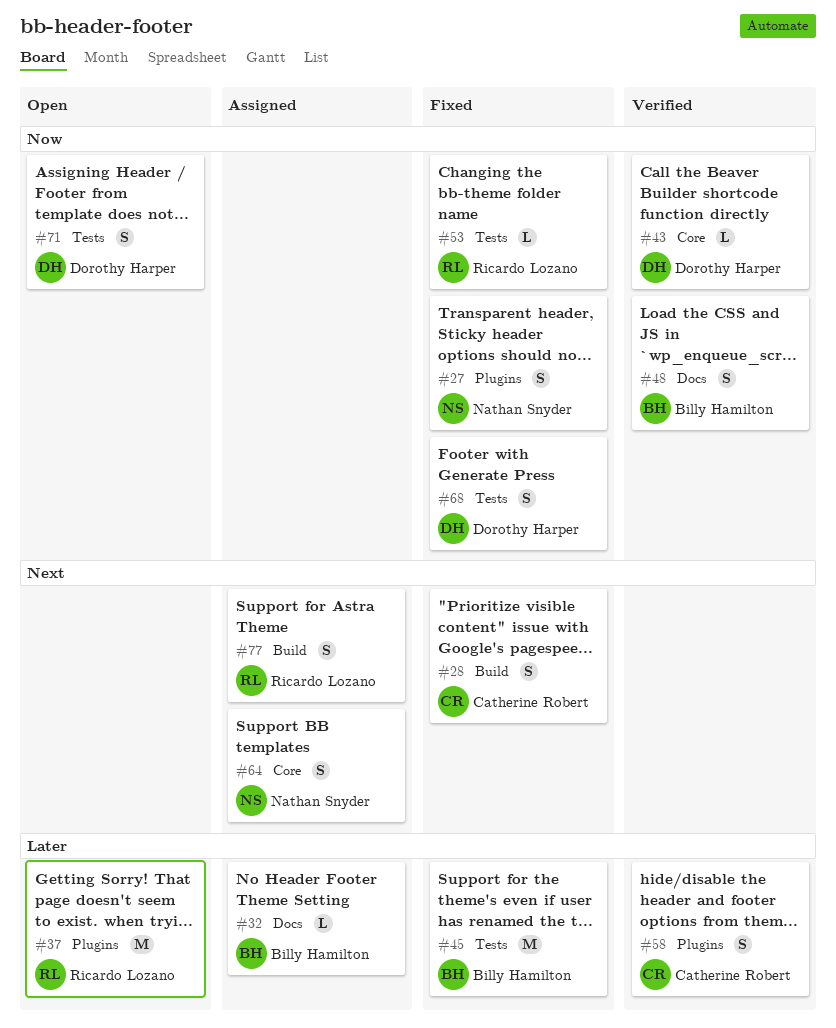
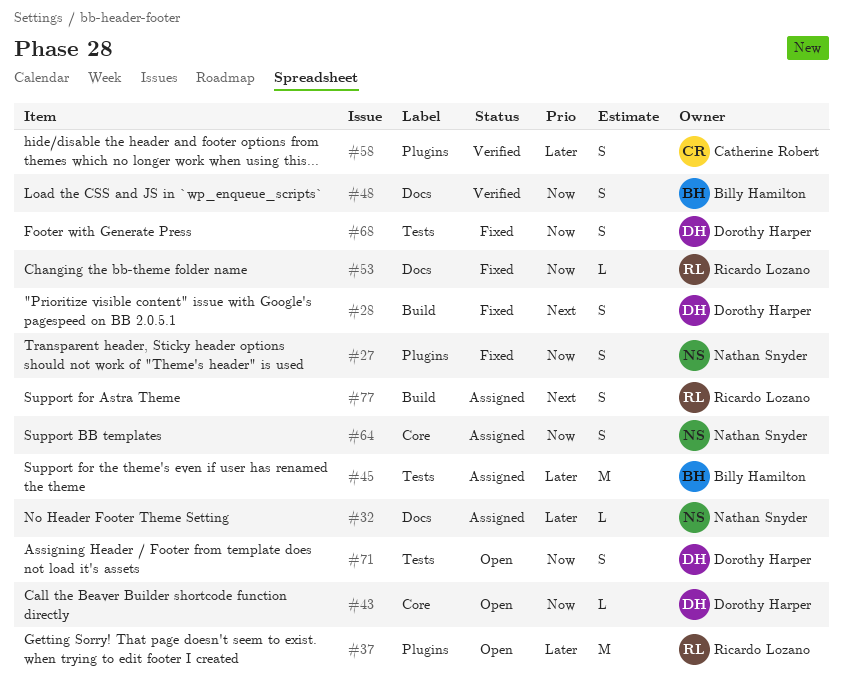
#28, owner: Catherine Robert -> Dorothy Harper
#32, owner: Billy Hamilton -> Nathan Snyder
#43, status: Verified -> Open
#45, status: Fixed -> Assigned
#53, label: Tests -> Docs
#64, priority: Next -> Now

